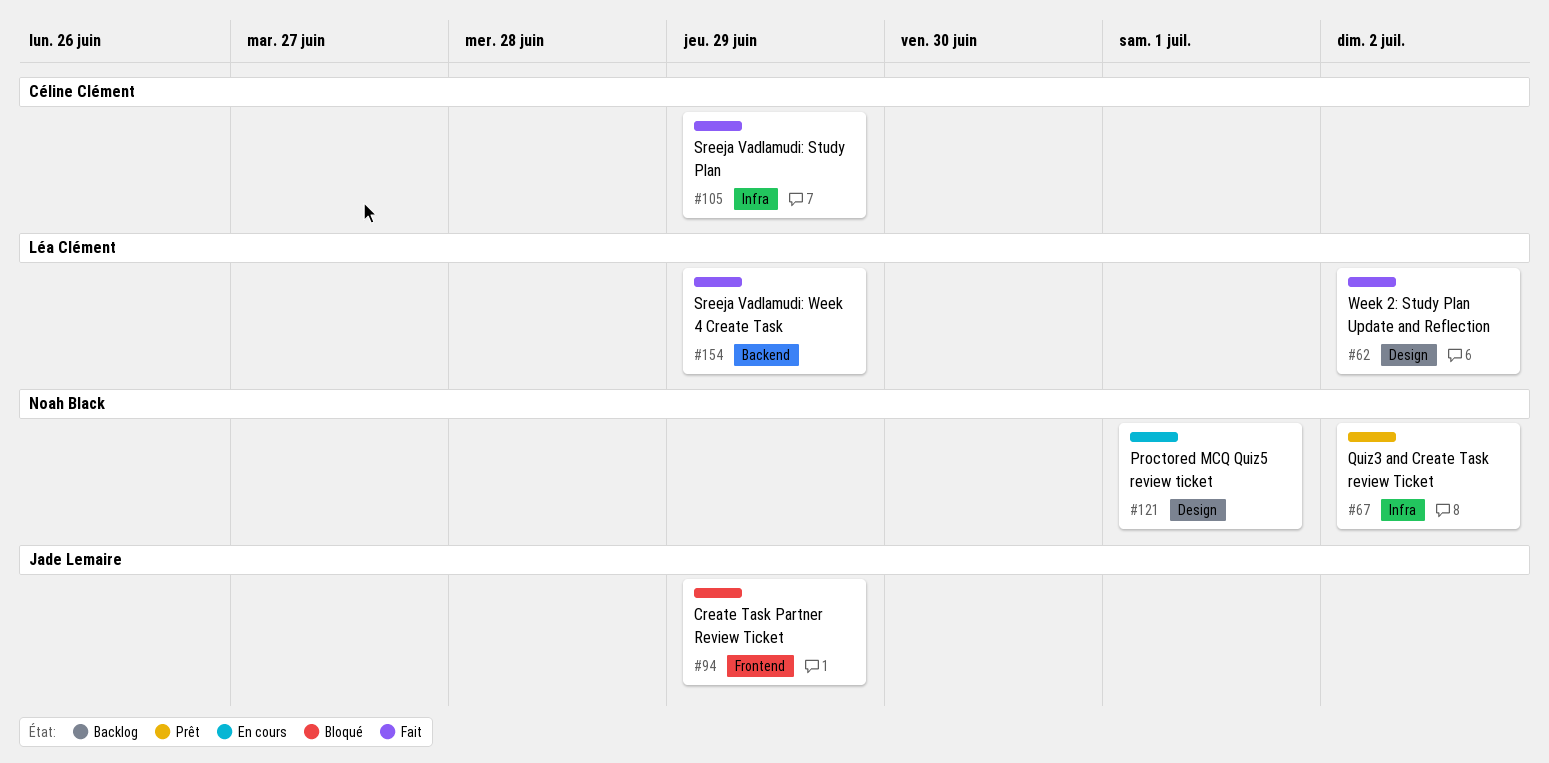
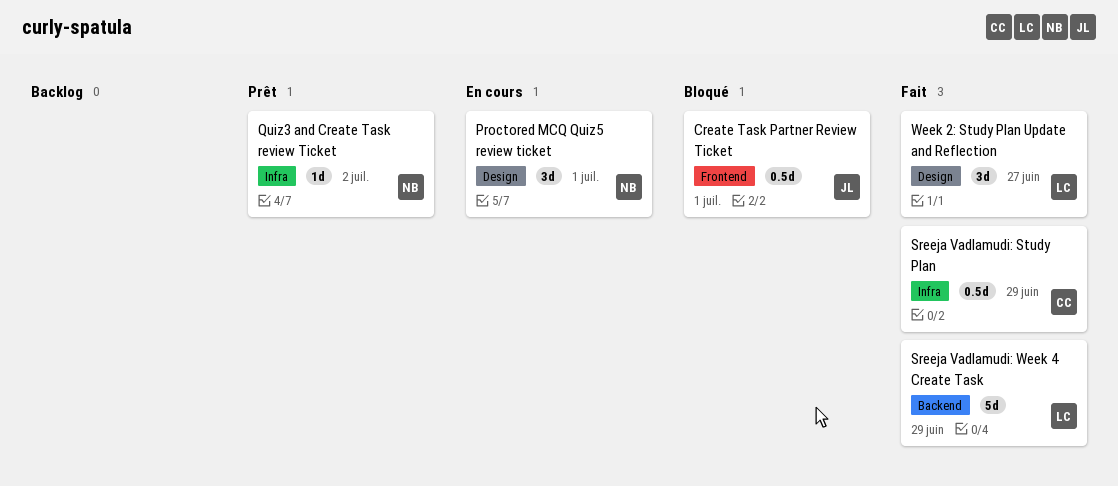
Create Task Partner Review Ticket, due: Jun 29 -> Jul 1
Week 2: Study Plan Update and Reflection, due: Jul 2 -> Jun 27

